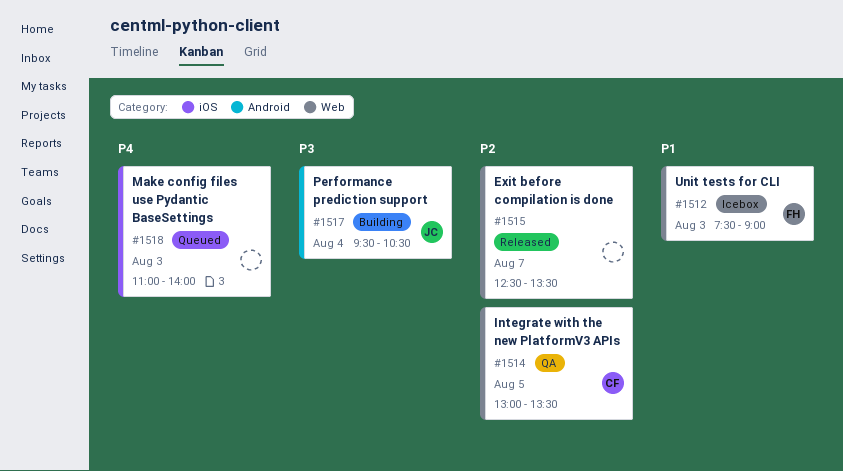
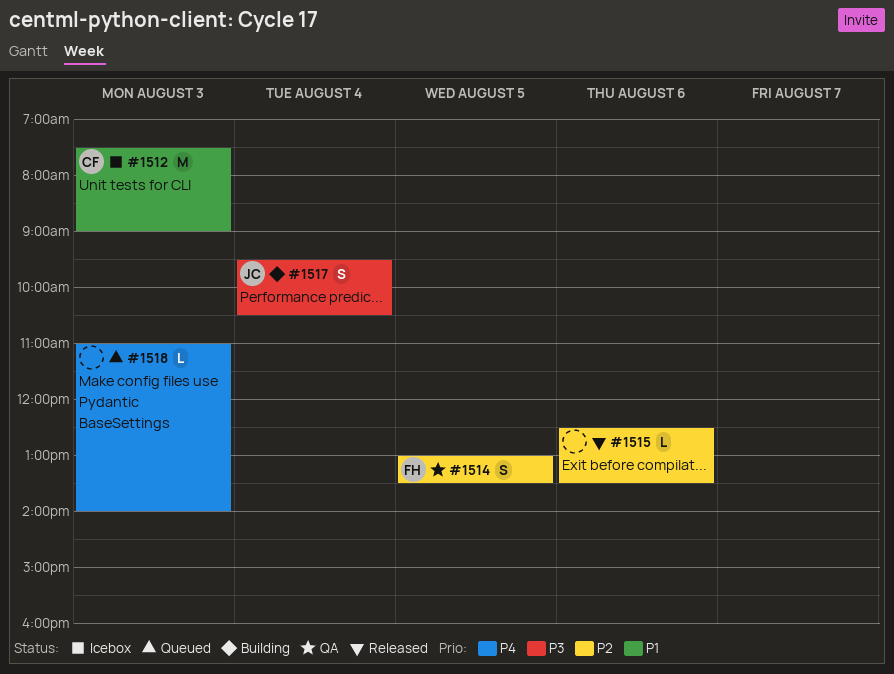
#1512, owner: FH -> CF
#1514, owner: CF -> FH
#1515, day: Aug 7 -> Aug 6

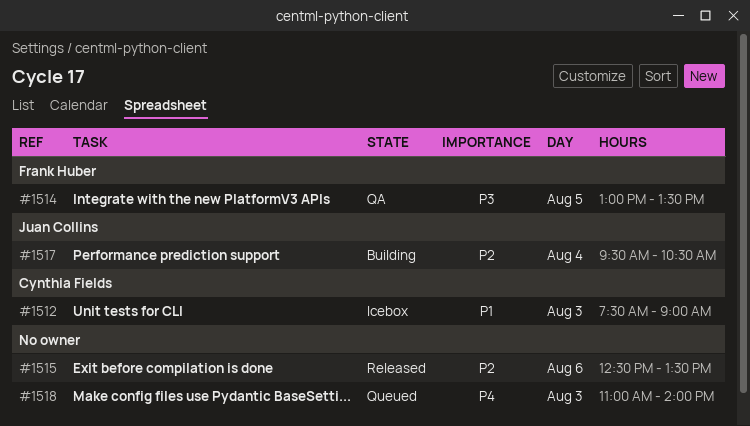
#1514, priority: P2 -> P3
#1517, priority: P3 -> P2

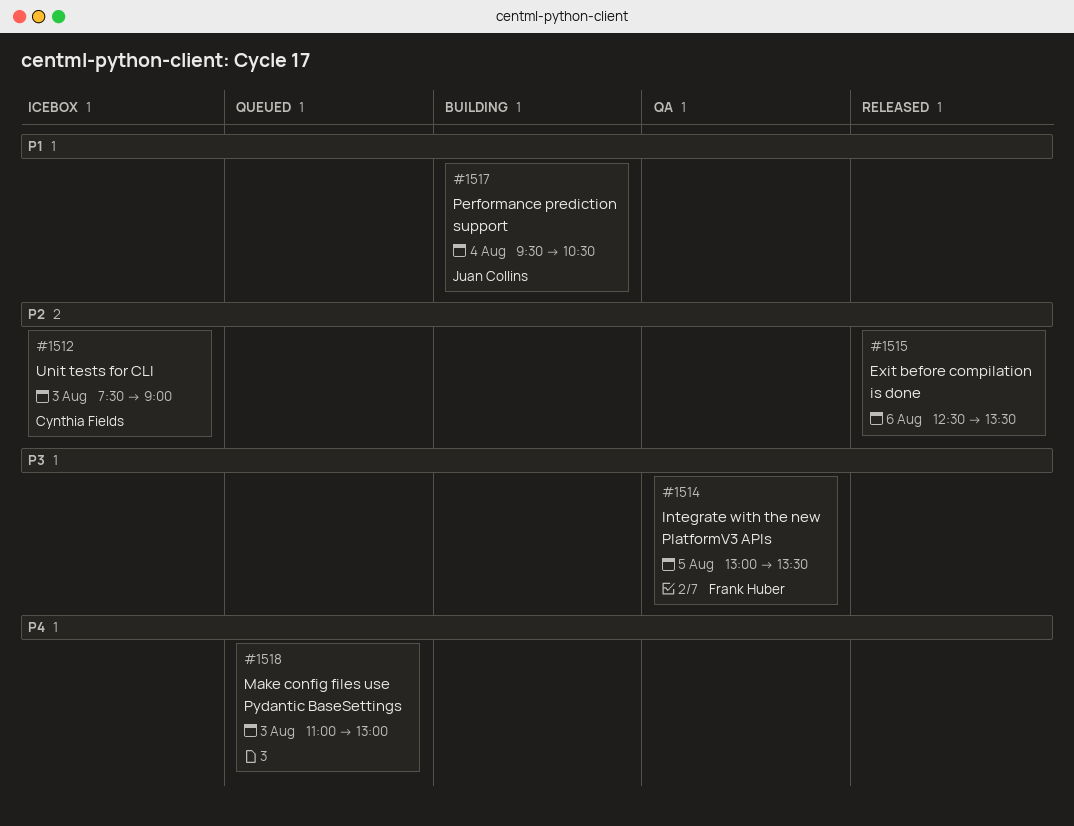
#1512, priority: P1 -> P2
#1517, priority: P2 -> P1
#1518, ends: 14:00 -> 13:00

